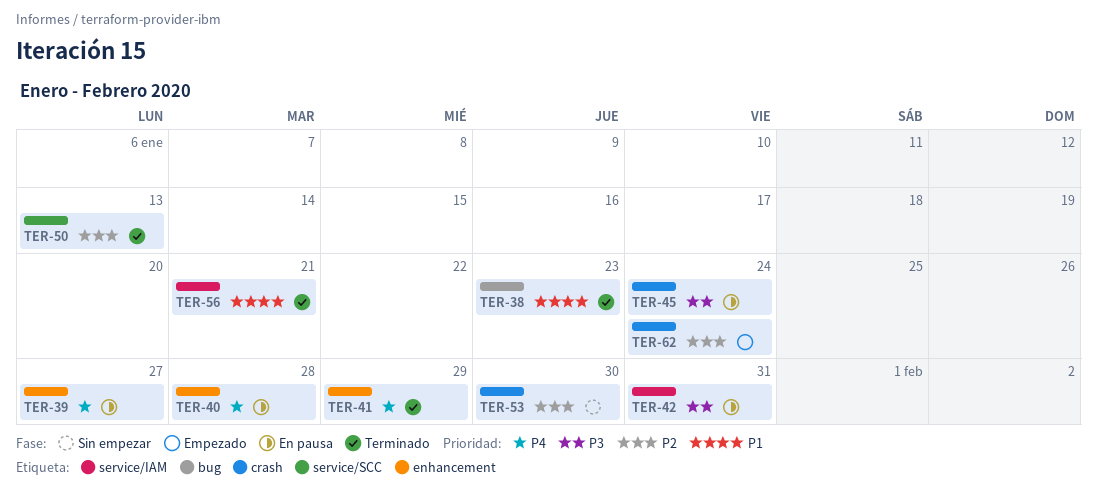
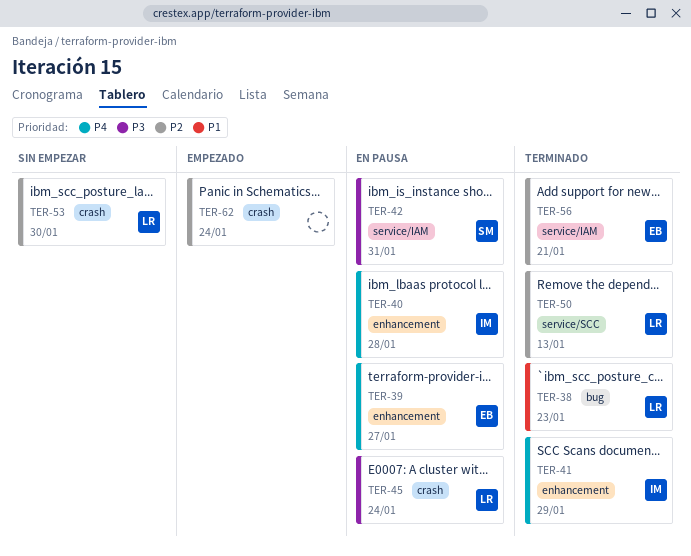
TER-56, priority: P1 -> P2

